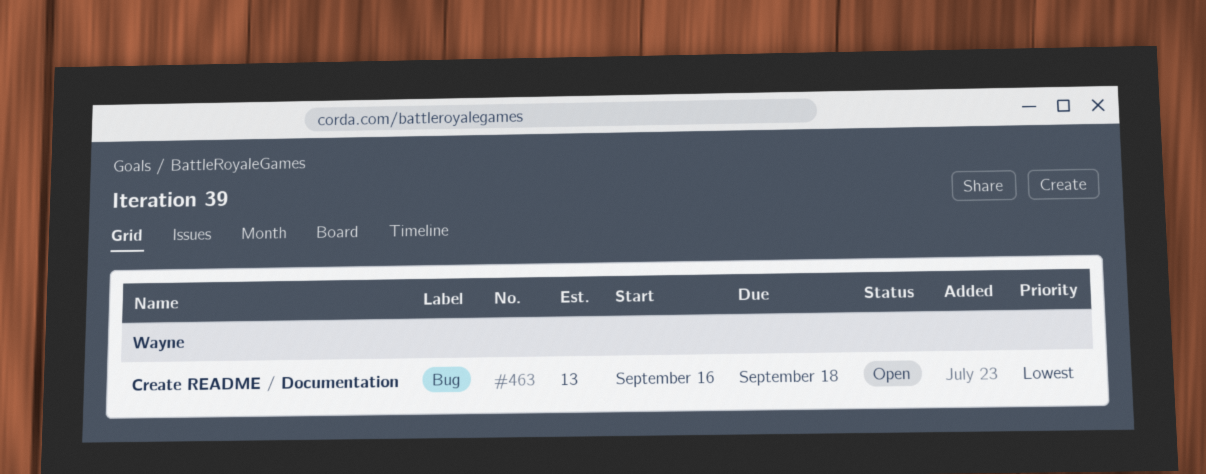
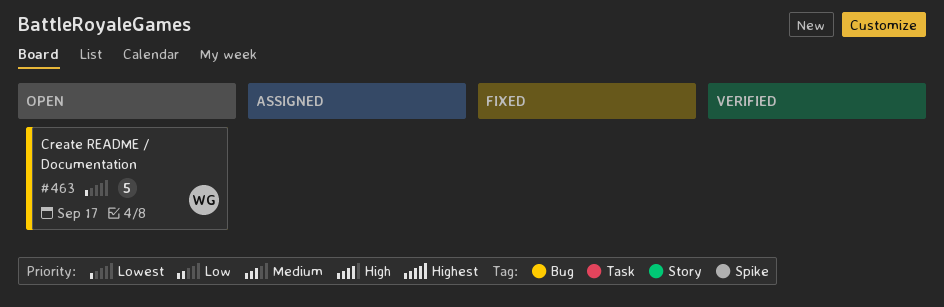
#463, estimate: 13 -> 5
#463, due: Sep 18 -> Sep 17

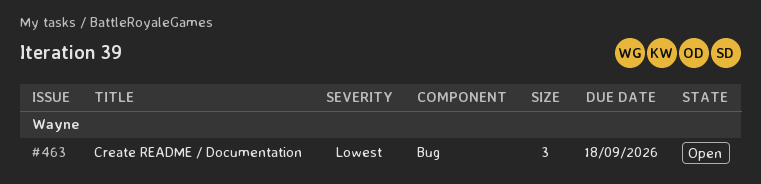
#463, estimate: 5 -> 3
#463, due: Sep 17 -> Sep 18

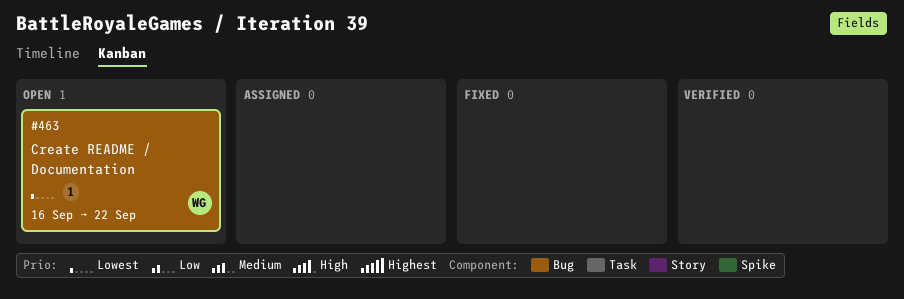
#463, estimate: 3 -> 1
#463, due: Sep 18 -> Sep 22

